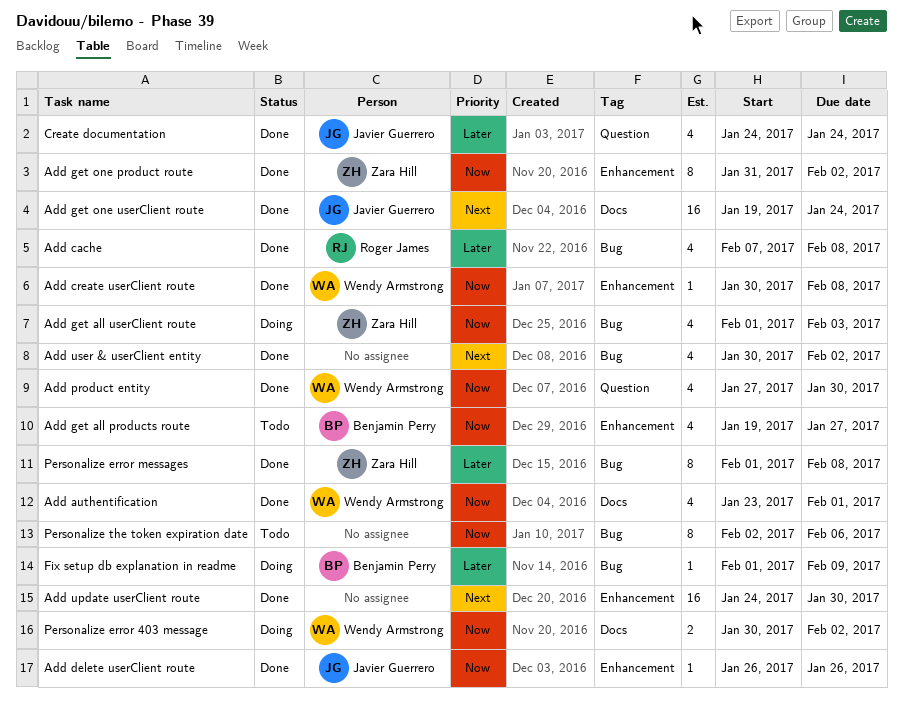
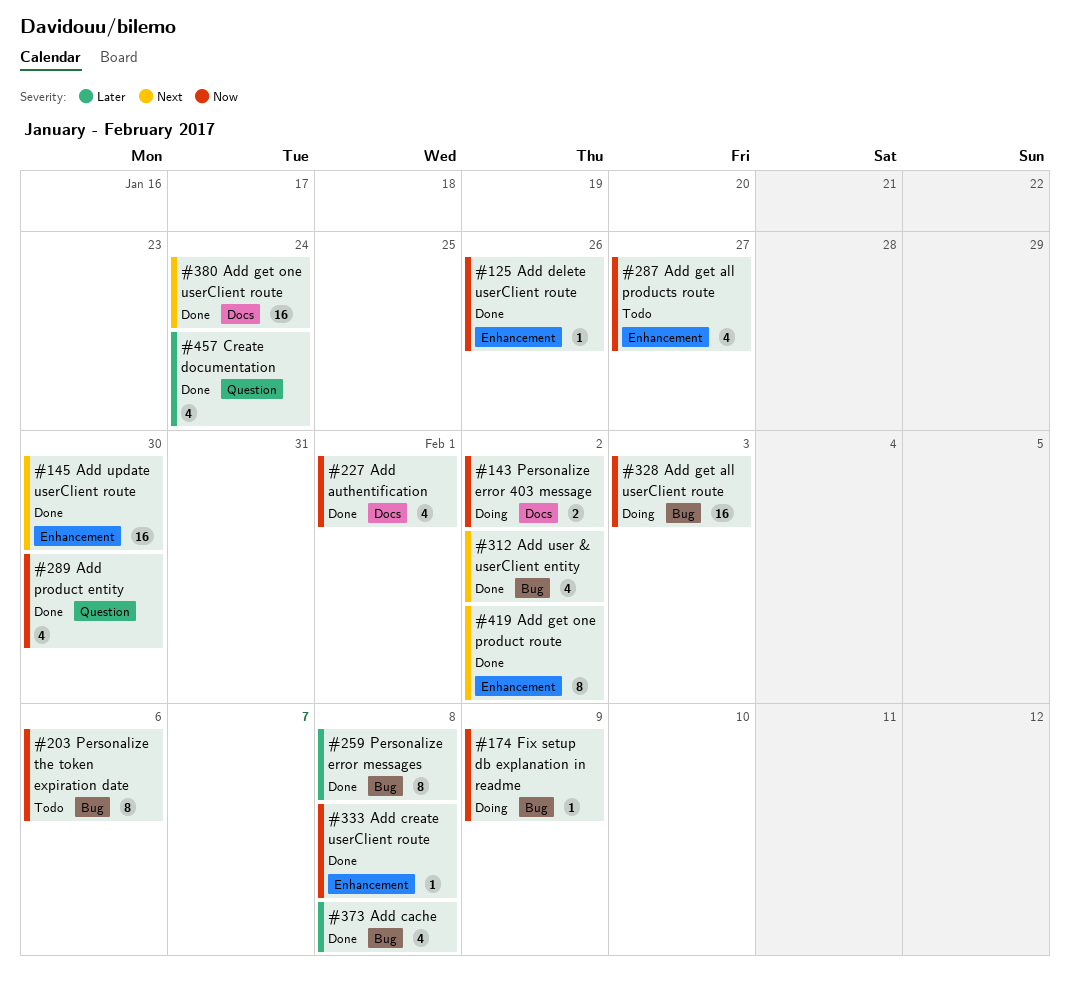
Add get all userClient route, estimate: 4 -> 16
Add get one product route, priority: Now -> Next
Fix setup db explanation in readme, priority: Later -> Now

